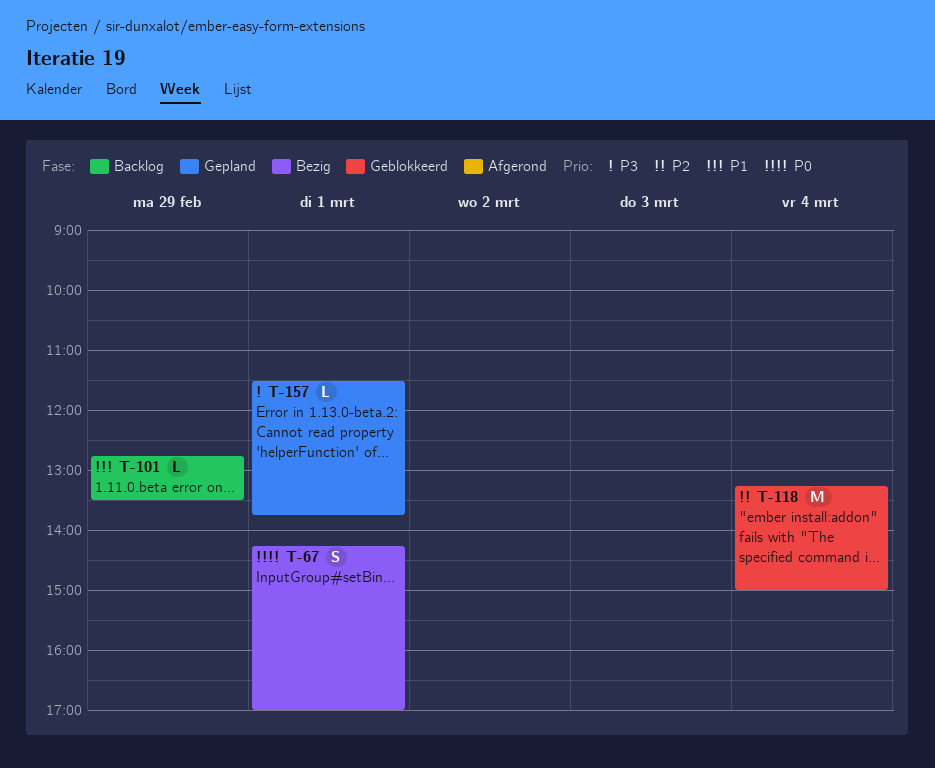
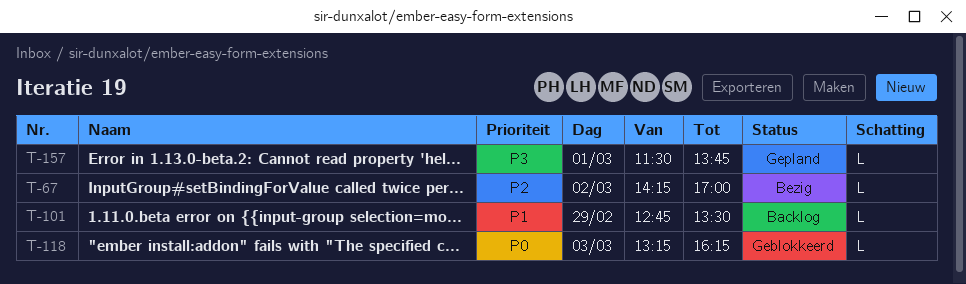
T-67, priority: P0 -> P2
T-67, estimate: S -> L
T-67, day: Mar 1 -> Mar 2
T-118, priority: P2 -> P0
T-118, estimate: M -> L
T-118, day: Mar 4 -> Mar 3
T-118, ends: 15:00 -> 16:15

